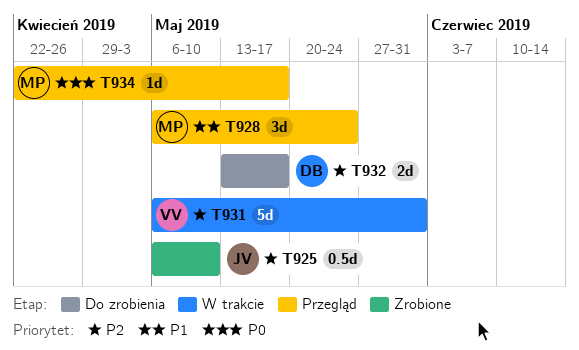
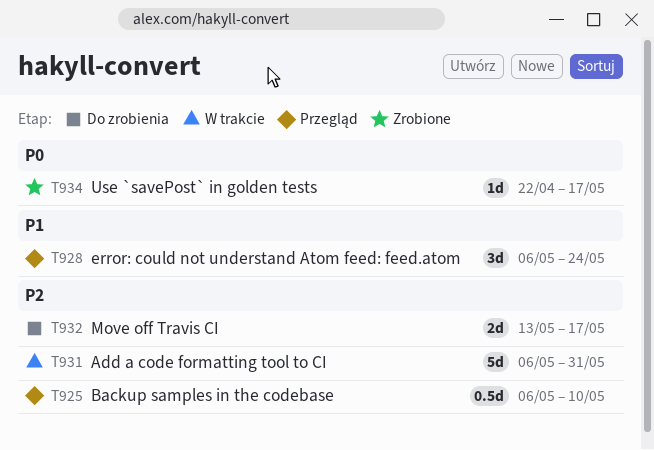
T925, status: Zrobione -> Przegląd
T934, status: Przegląd -> Zrobione

